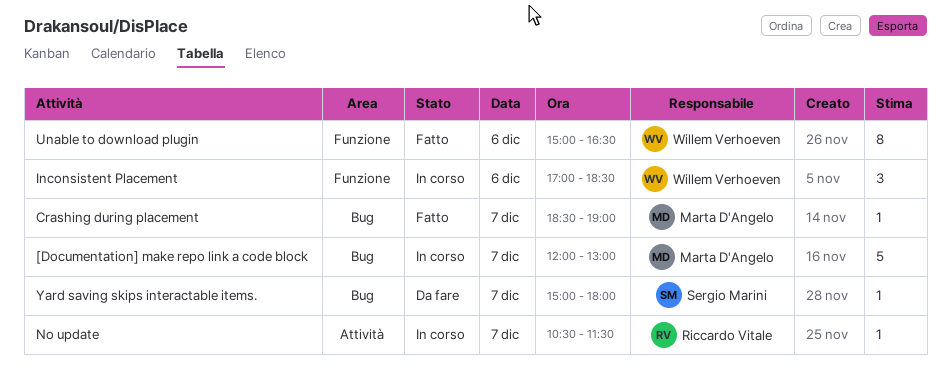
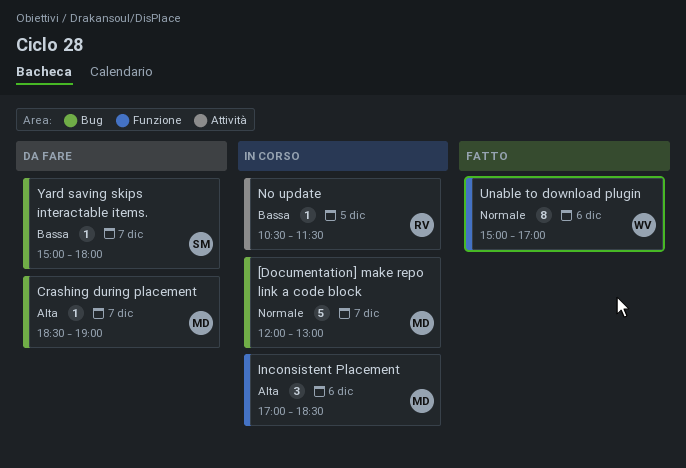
Crashing during placement, status: Fatto -> Da fare
Inconsistent Placement, owner: Willem Verhoeven -> Marta D'Angelo
No update, day: Dec 7 -> Dec 5
Unable to download plugin, ends: 16:30 -> 17:00

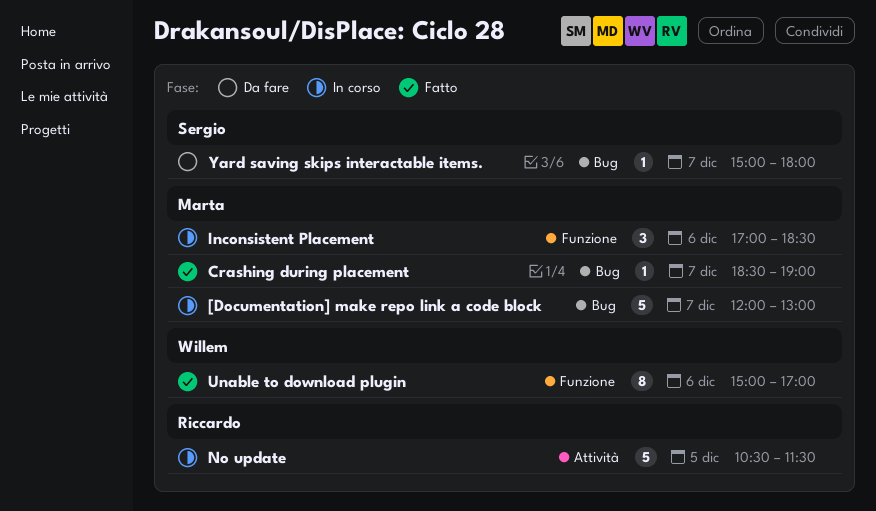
Crashing during placement, status: Da fare -> Fatto
No update, estimate: 1 -> 5

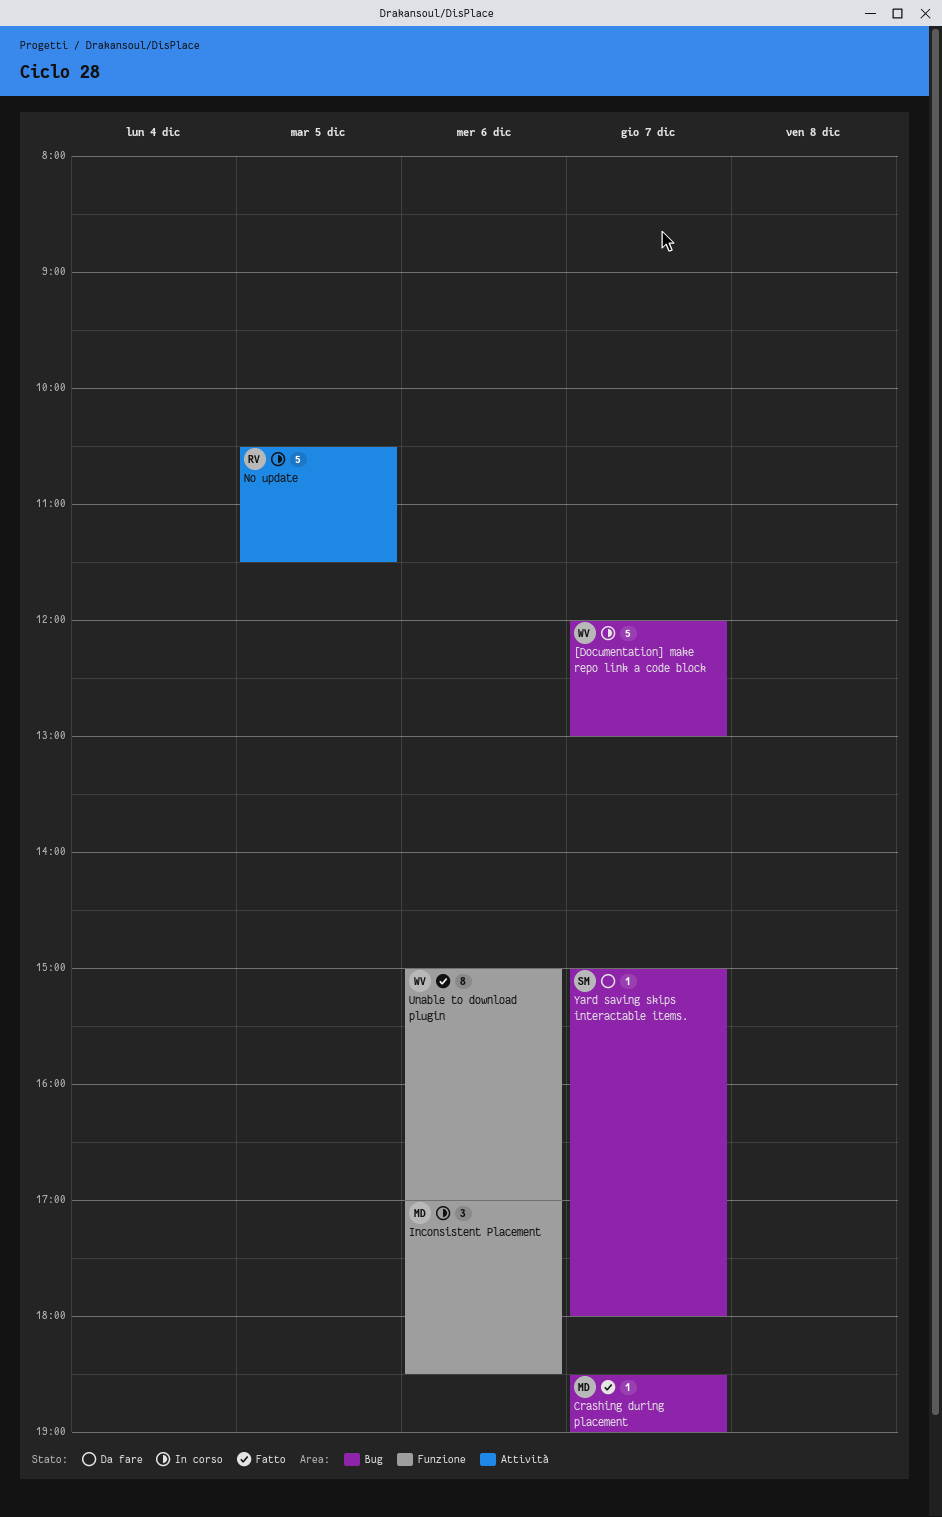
[Documentation] make repo link a code block, owner: Marta -> Willem

